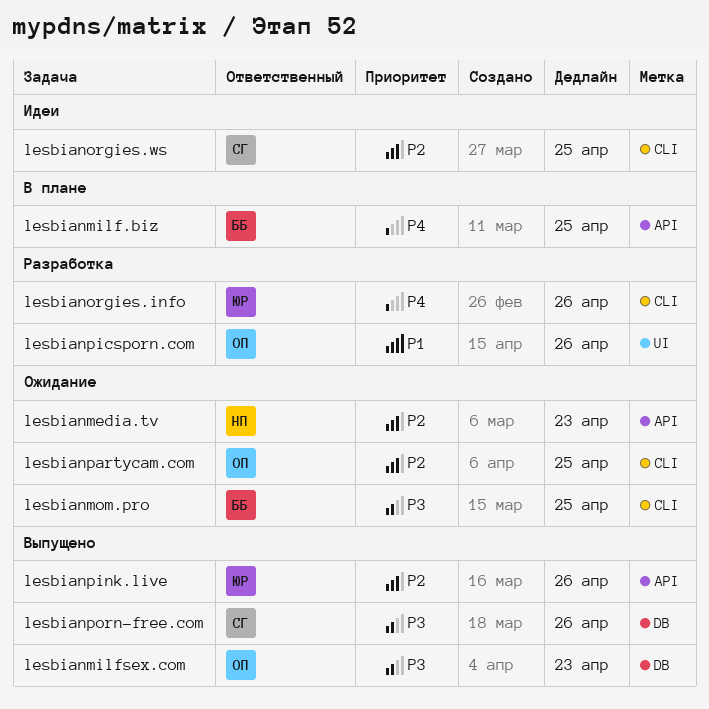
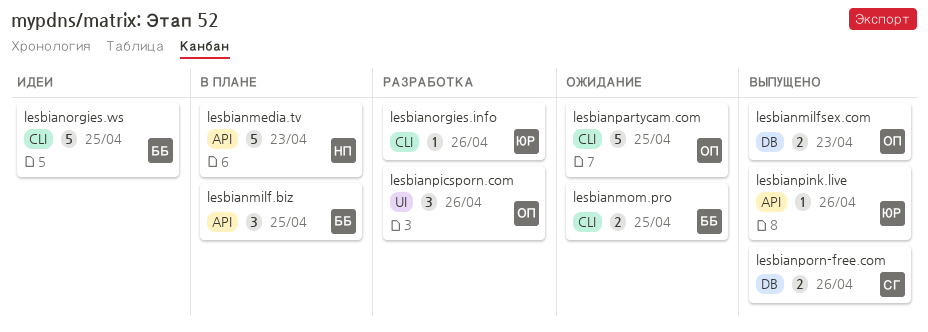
lesbianmedia.tv, status: Ожидание -> В плане
lesbianorgies.ws, owner: СГ -> ББ

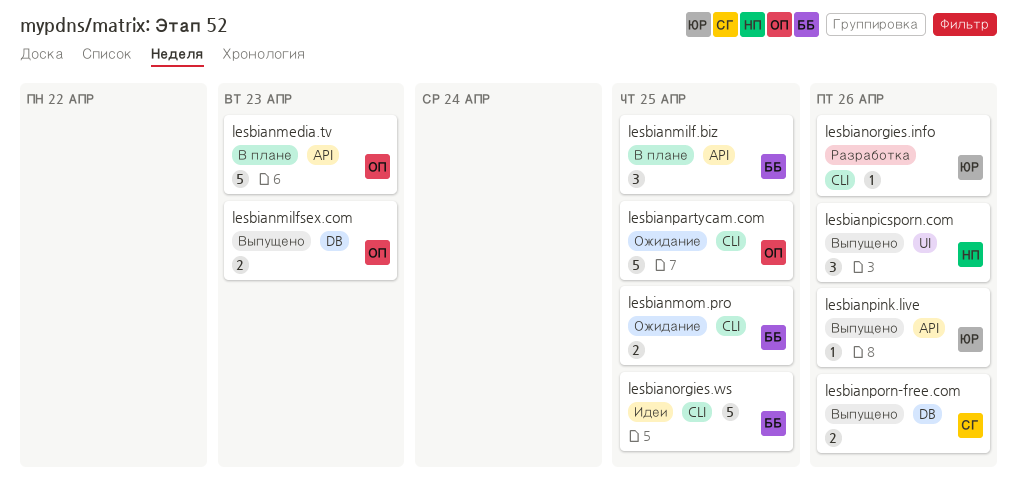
lesbianmedia.tv, owner: НП -> ОП
lesbianpicsporn.com, status: Разработка -> Выпущено
lesbianpicsporn.com, owner: ОП -> НП

